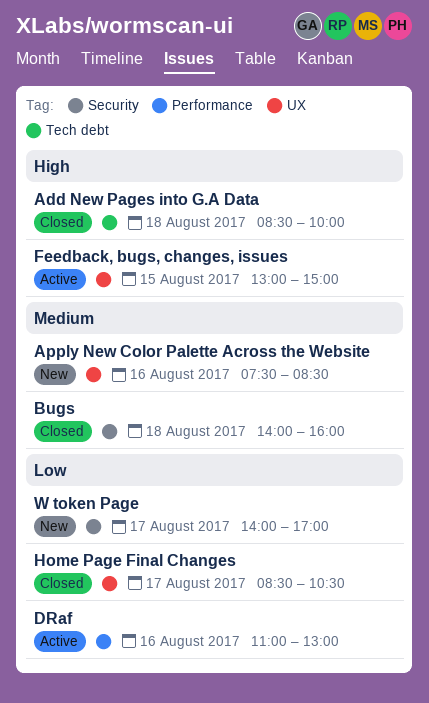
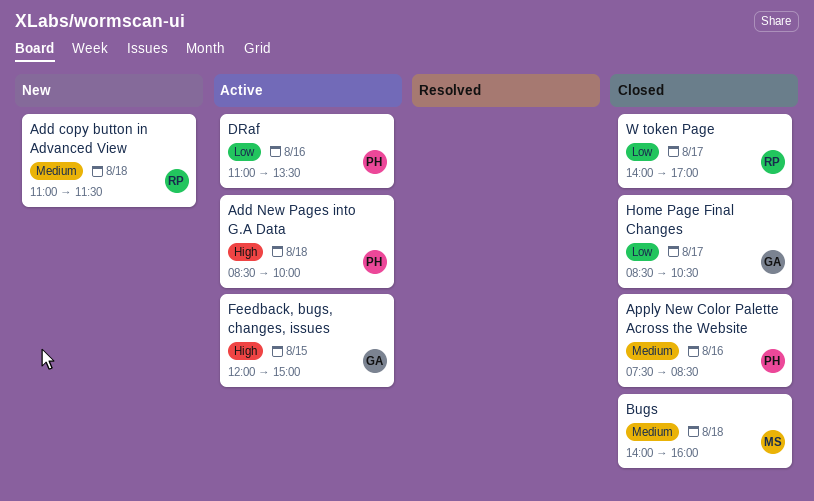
Add copy button in Advanced View: none -> present
Add New Pages into G.A Data, status: Closed -> Active
Apply New Color Palette Across the Website, status: New -> Closed
DRaf, ends: 13:00 -> 13:30
Feedback, bugs, changes, issues, begins: 13:00 -> 12:00
W token Page, status: New -> Closed

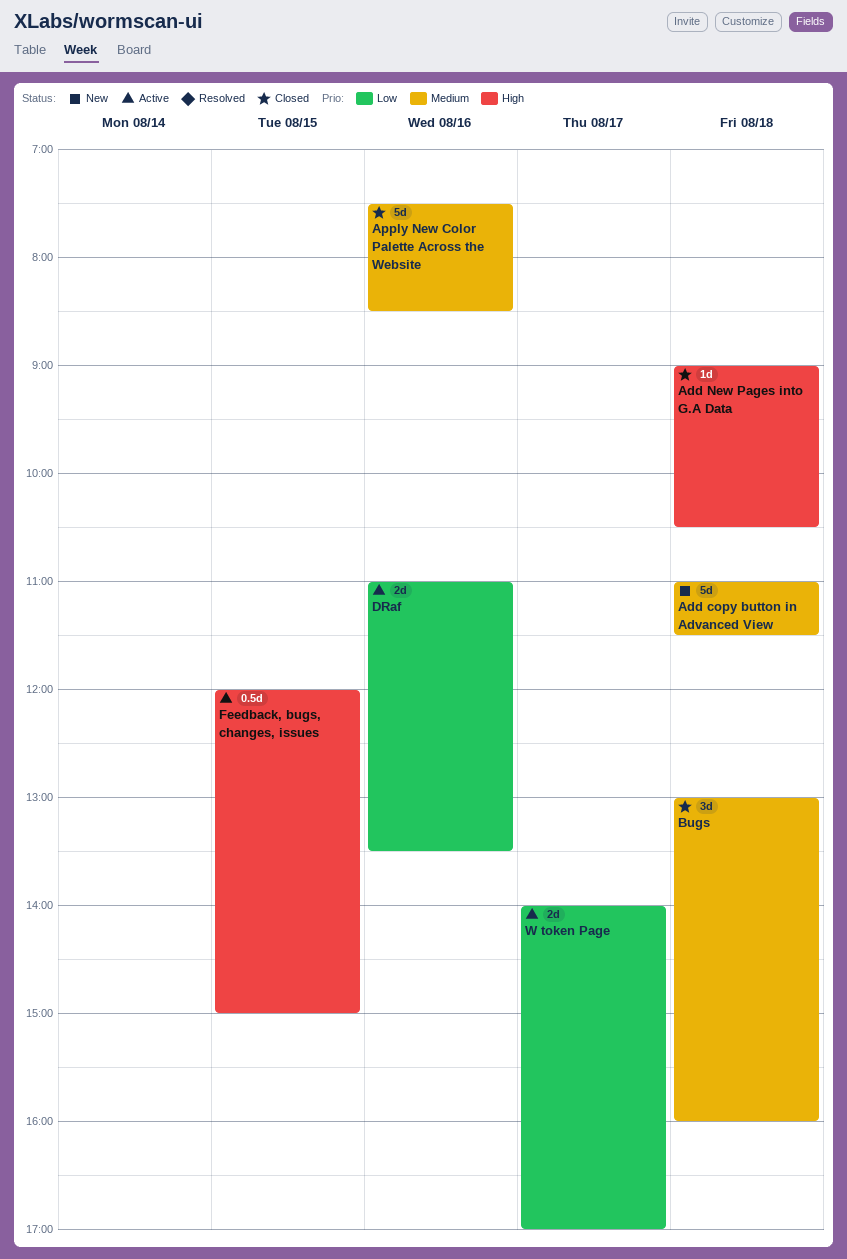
Add New Pages into G.A Data, status: Active -> Closed
Add New Pages into G.A Data, begins: 08:30 -> 09:00
Add New Pages into G.A Data, ends: 10:00 -> 10:30
Bugs, begins: 14:00 -> 13:00
Home Page Final Changes: present -> none
W token Page, status: Closed -> Active

